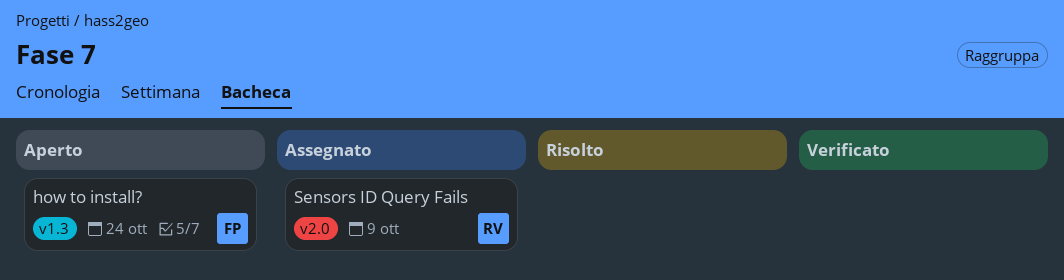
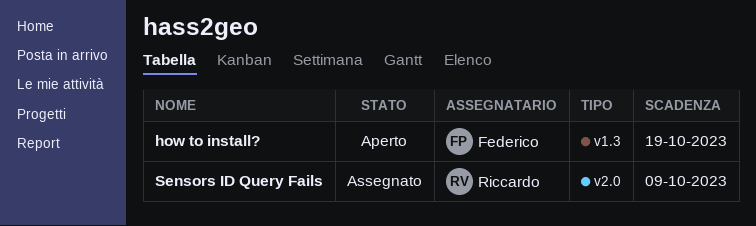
how to install?, due: Oct 24 -> Oct 19

